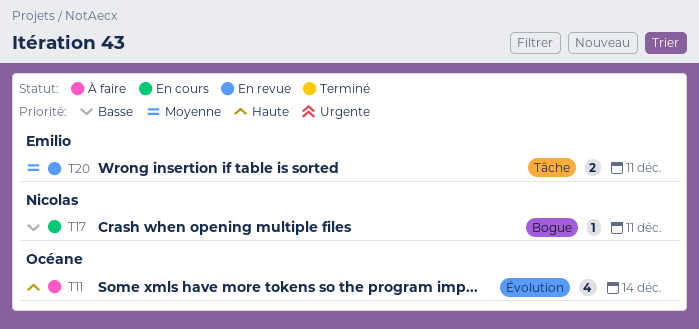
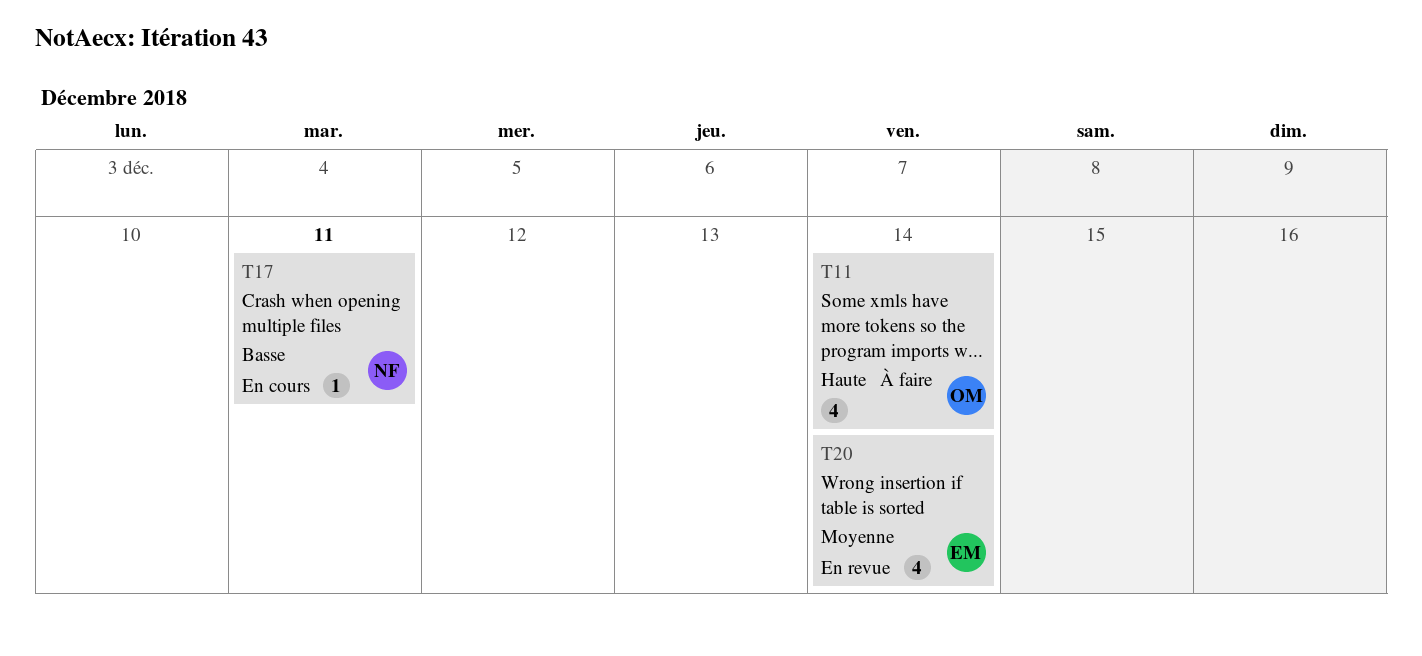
T20, estimate: 2 -> 4
T20, due: Dec 11 -> Dec 14

